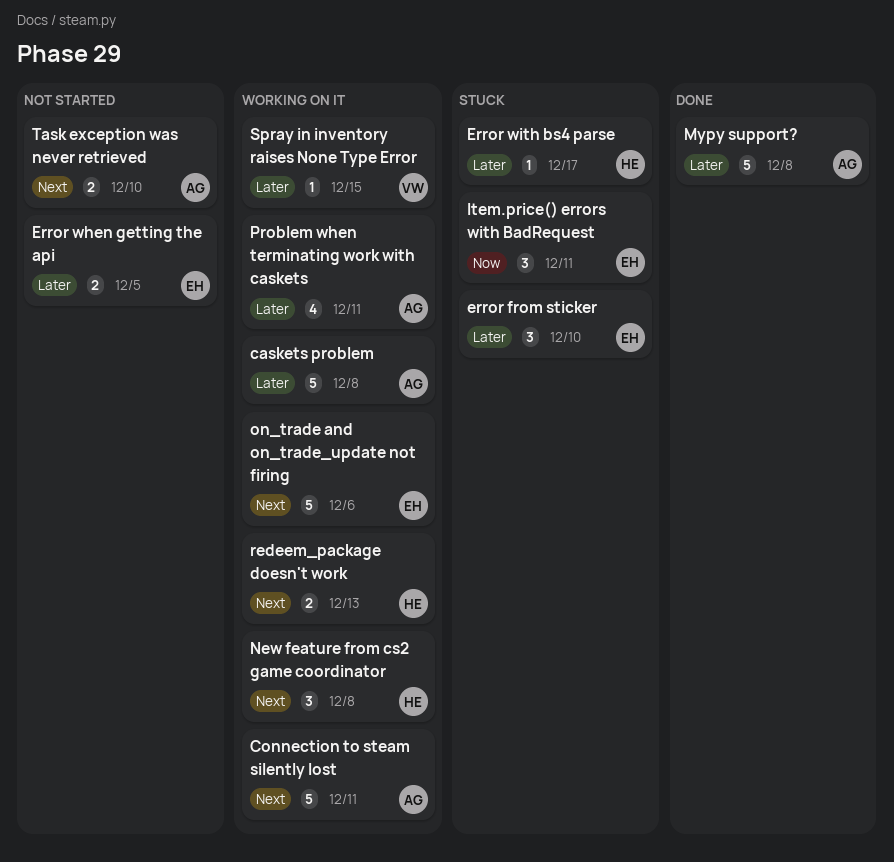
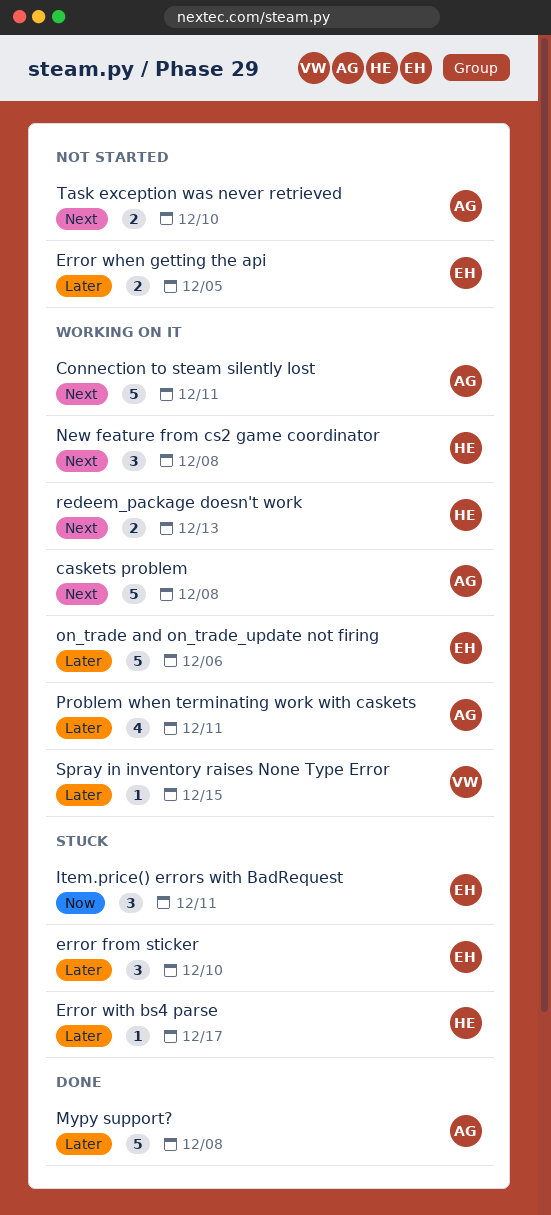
caskets problem, priority: Later -> Next
on_trade and on_trade_update not firing, priority: Next -> Later

